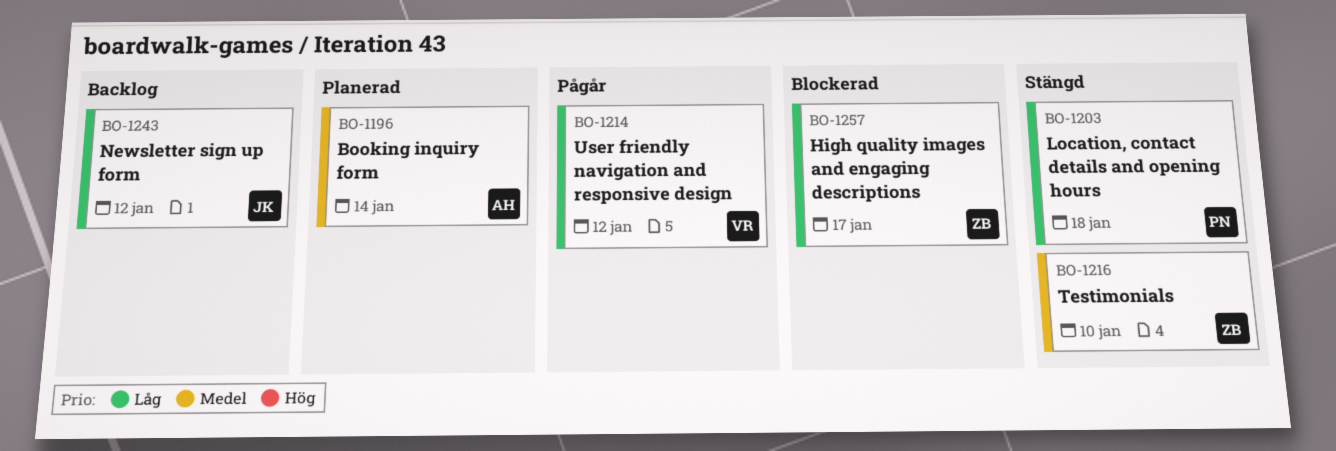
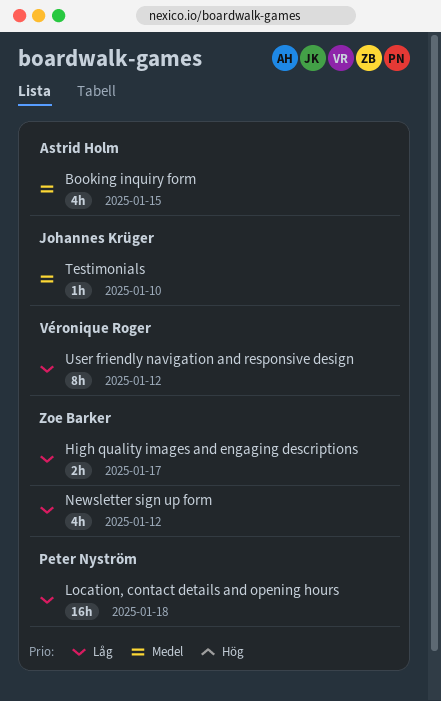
Booking inquiry form, due: Jan 14 -> Jan 15
Newsletter sign up form, owner: Johannes Krüger -> Zoe Barker
Testimonials, owner: Zoe Barker -> Johannes Krüger

